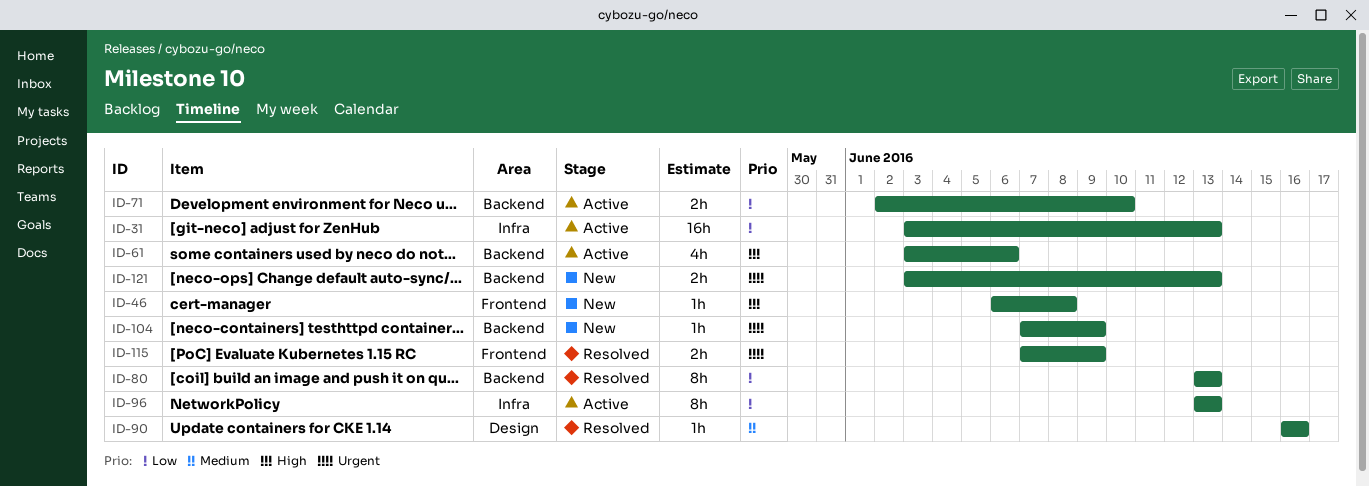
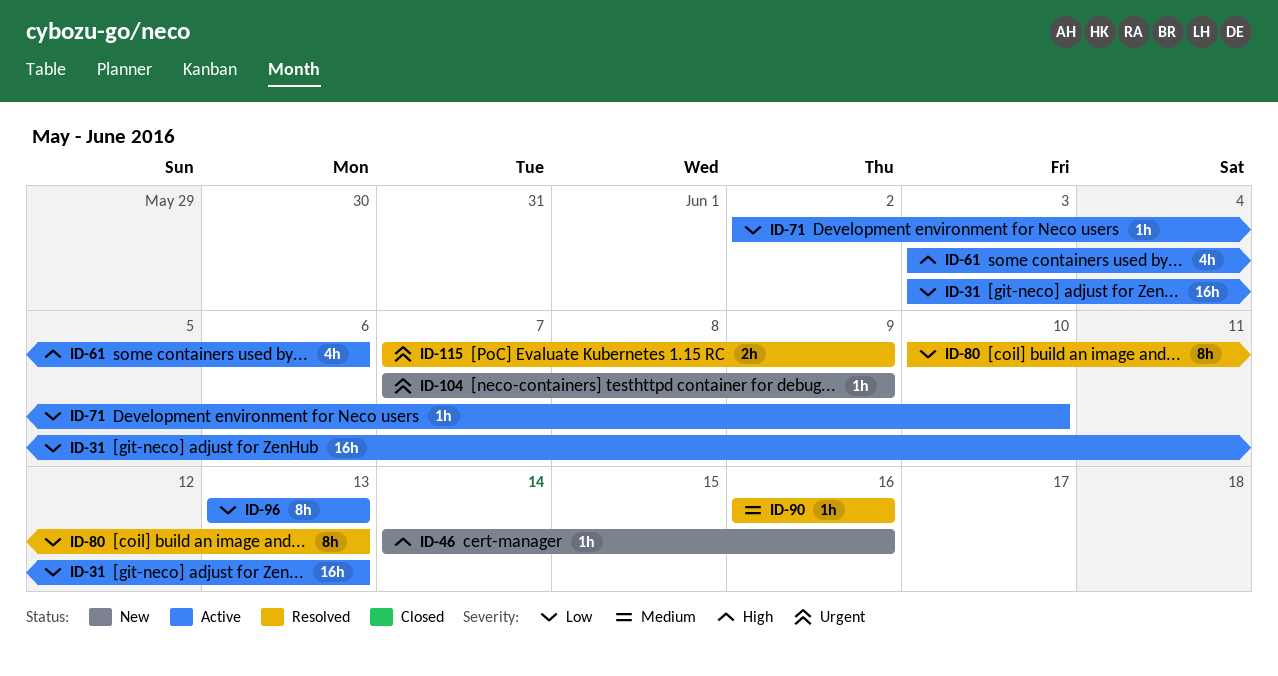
ID-46, start: Jun 6 -> Jun 14
ID-46, due: Jun 8 -> Jun 16
ID-71, estimate: 2h -> 1h
ID-80, start: Jun 13 -> Jun 10
ID-121: present -> none

